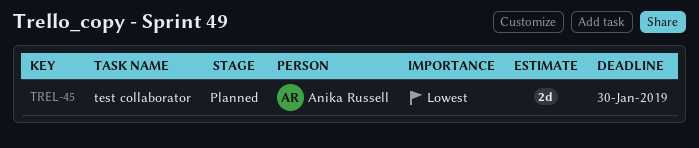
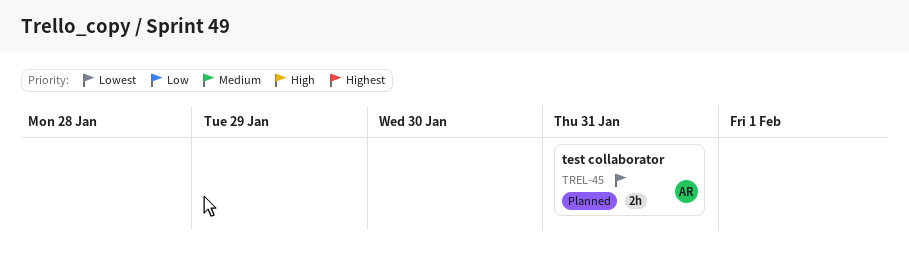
TREL-45, estimate: 2d -> 2h
TREL-45, due: Jan 30 -> Jan 31

